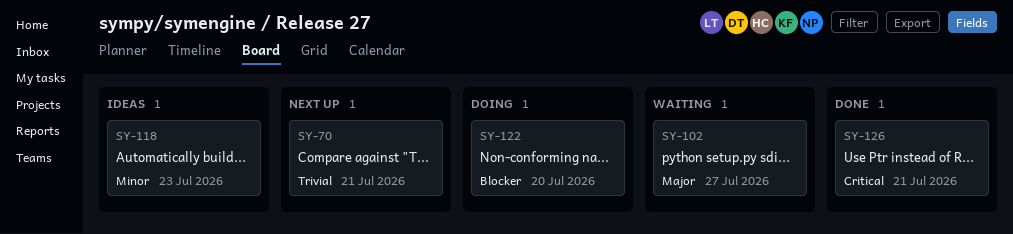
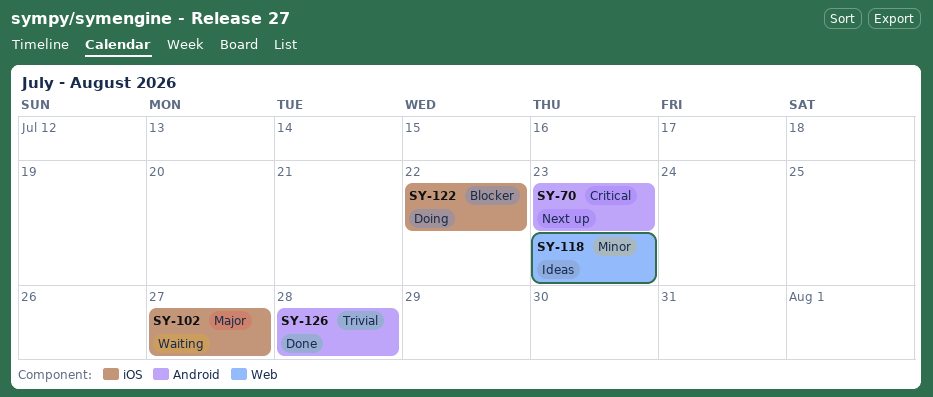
SY-70, priority: Trivial -> Critical
SY-70, due: Jul 21 -> Jul 23
SY-122, due: Jul 20 -> Jul 22
SY-126, priority: Critical -> Trivial
SY-126, due: Jul 21 -> Jul 28

